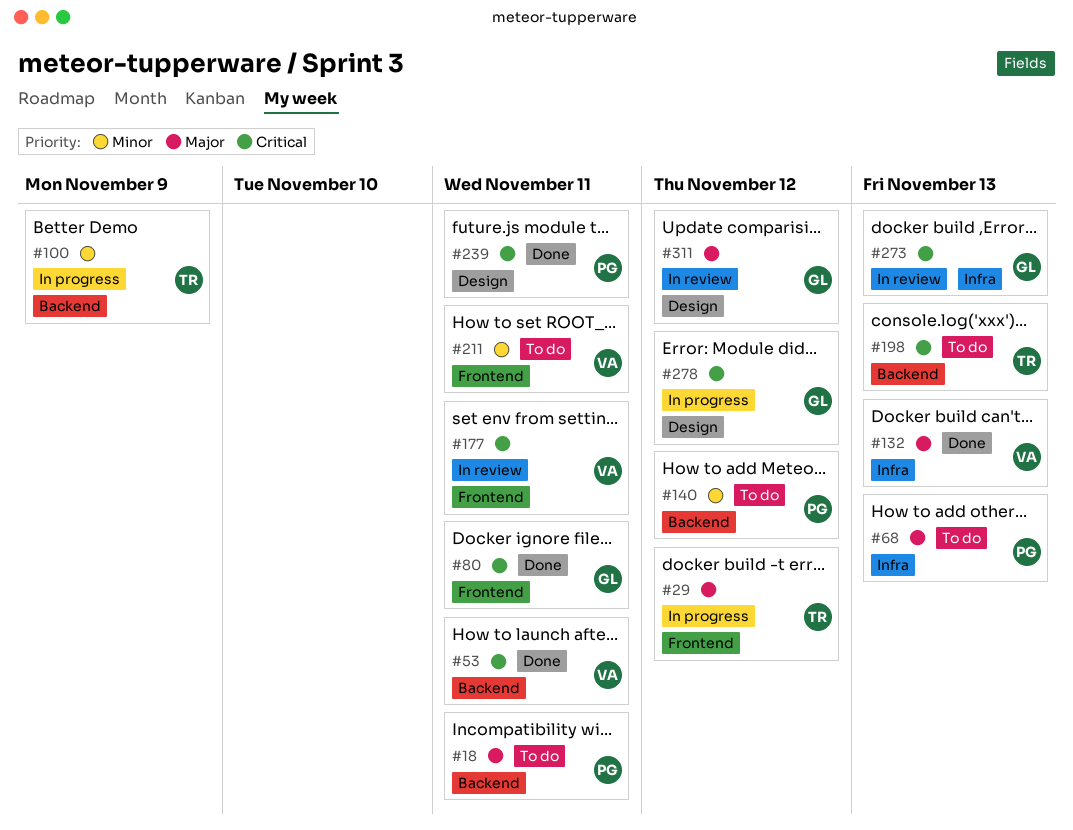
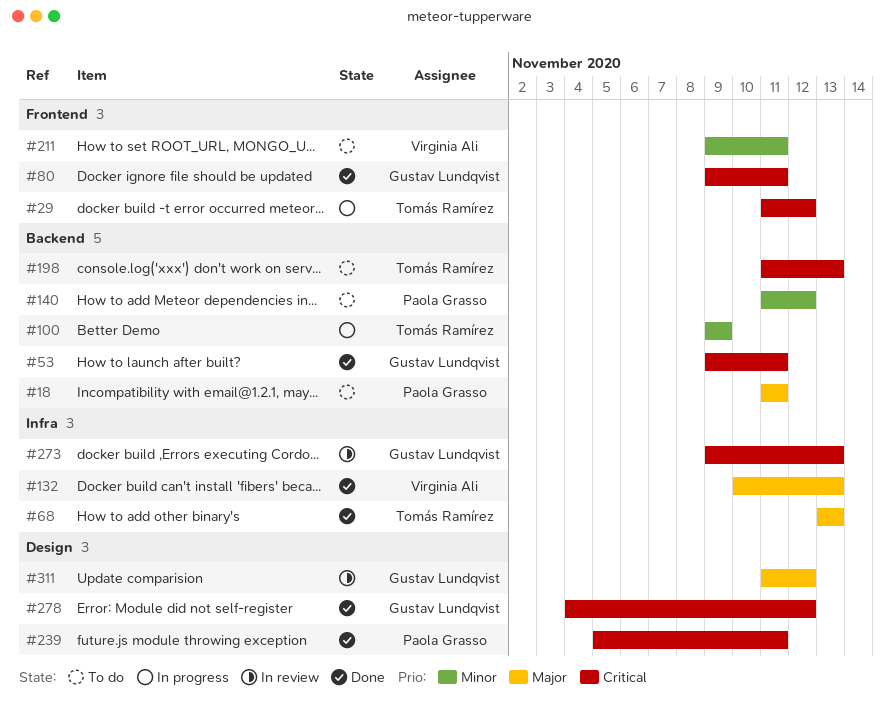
#29, priority: Major -> Critical
#53, owner: Virginia Ali -> Gustav Lundqvist
#68, status: To do -> Done
#68, owner: Paola Grasso -> Tomás Ramírez
#177: present -> none
#278, status: In progress -> Done

